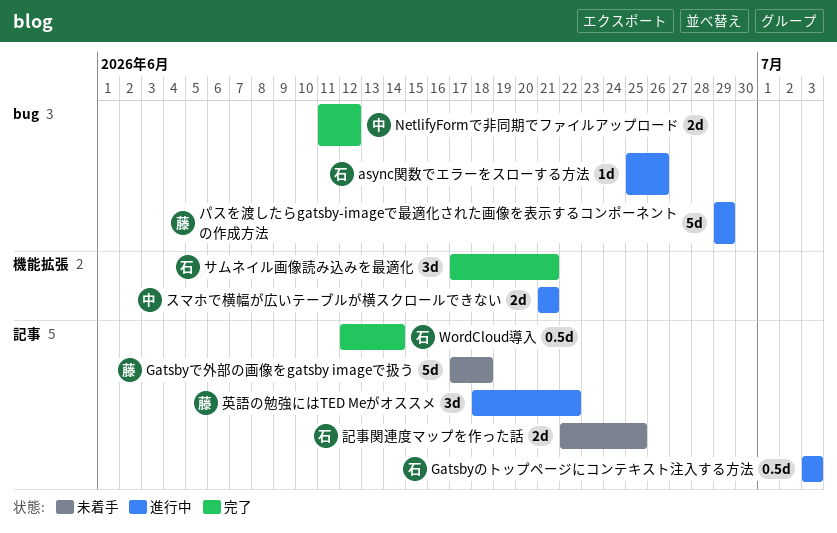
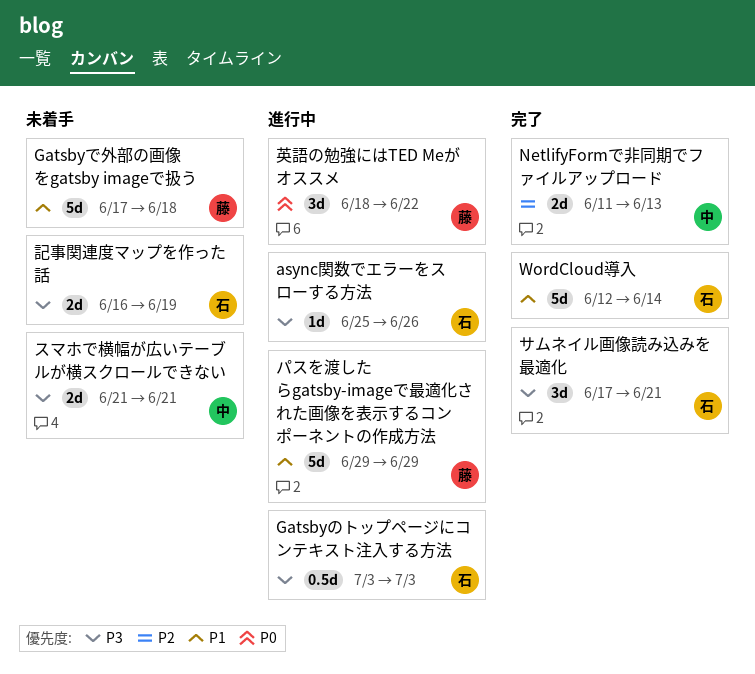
NetlifyFormで非同期でファイルアップロード, due: Jun 12 -> Jun 13
WordCloud導入, estimate: 0.5d -> 5d
スマホで横幅が広いテーブルが横スクロールできない, status: 進行中 -> 未着手
記事関連度マップを作った話, start: Jun 22 -> Jun 16
記事関連度マップを作った話, due: Jun 25 -> Jun 19

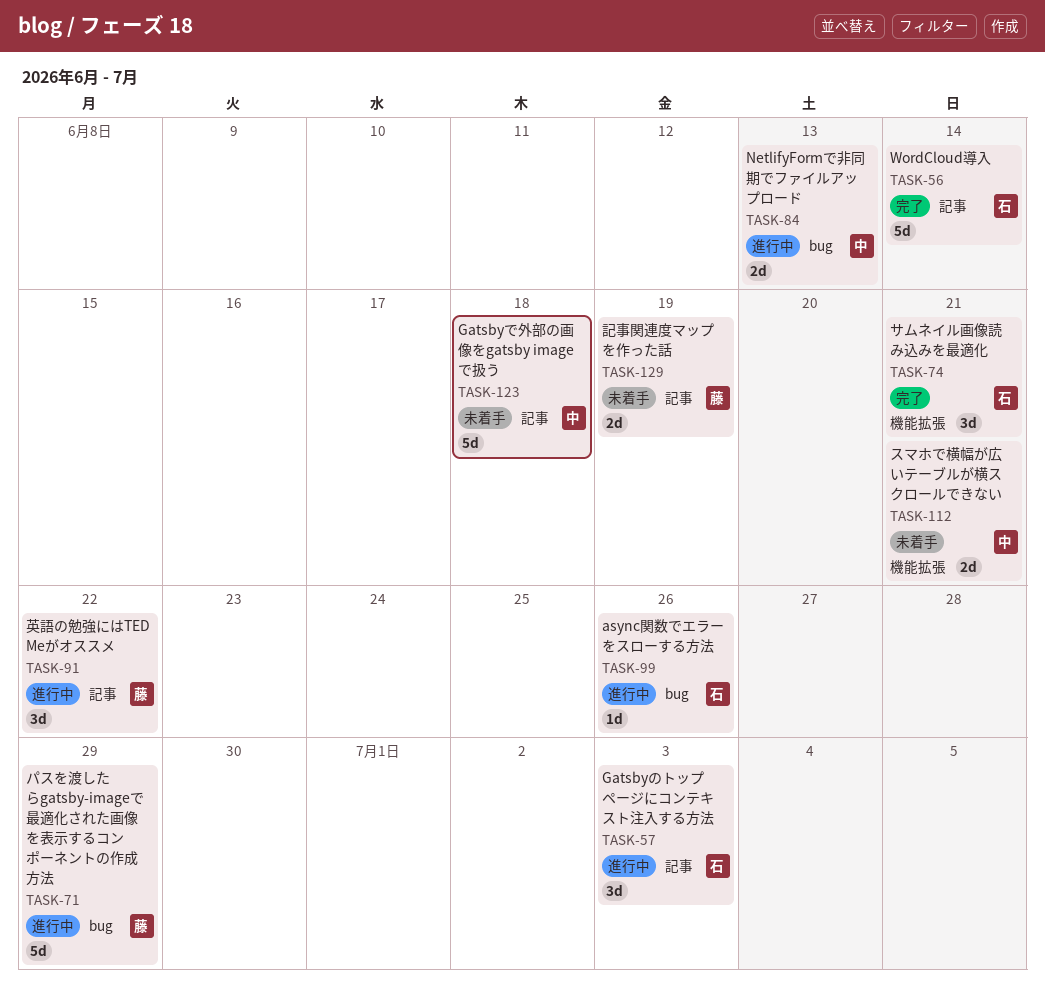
Gatsbyで外部の画像をgatsby imageで扱う, owner: 藤 -> 中
Gatsbyのトップページにコンテキスト注入する方法, estimate: 0.5d -> 3d
NetlifyFormで非同期でファイルアップロード, status: 完了 -> 進行中
記事関連度マップを作った話, owner: 石 -> 藤

